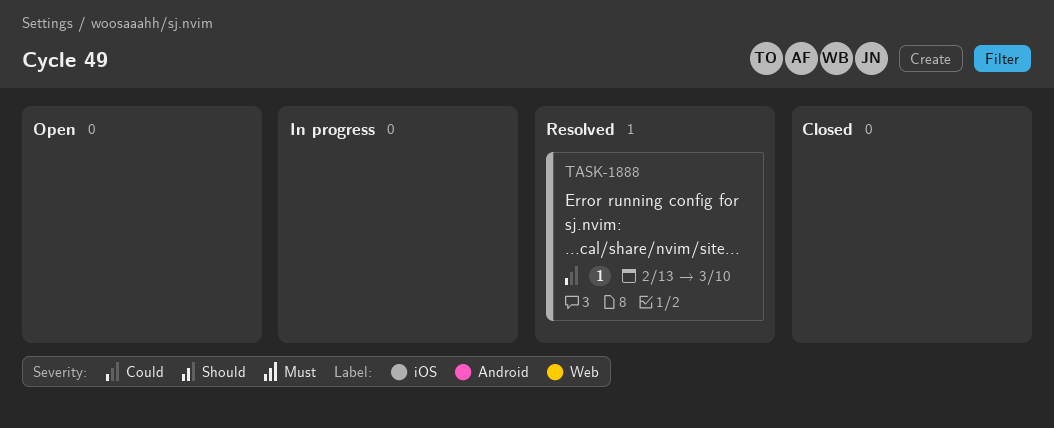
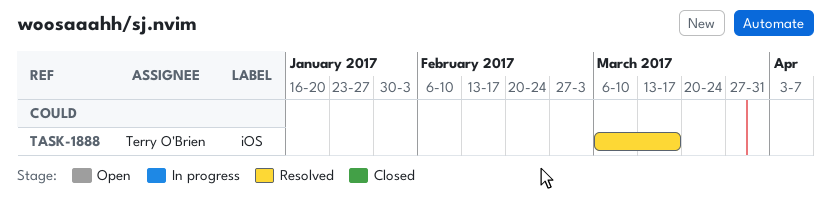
TASK-1888, start: Feb 13 -> Mar 6
TASK-1888, due: Mar 10 -> Mar 17

